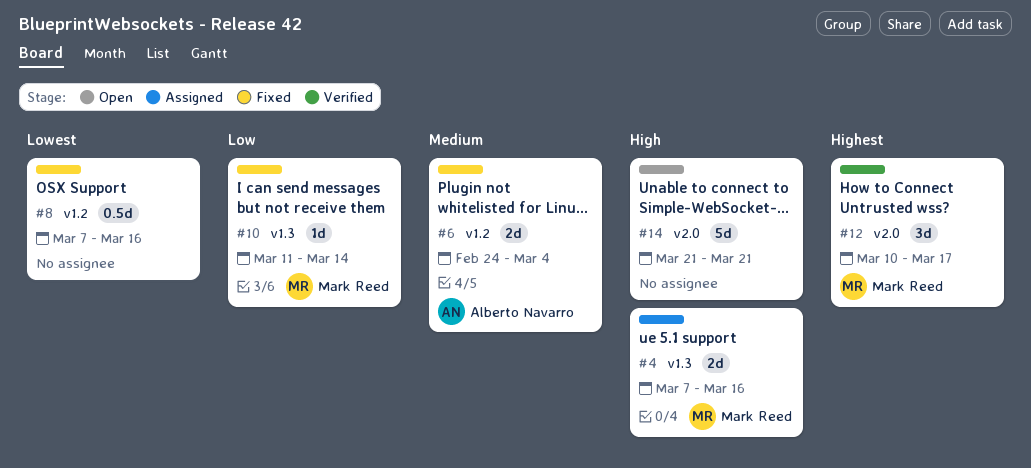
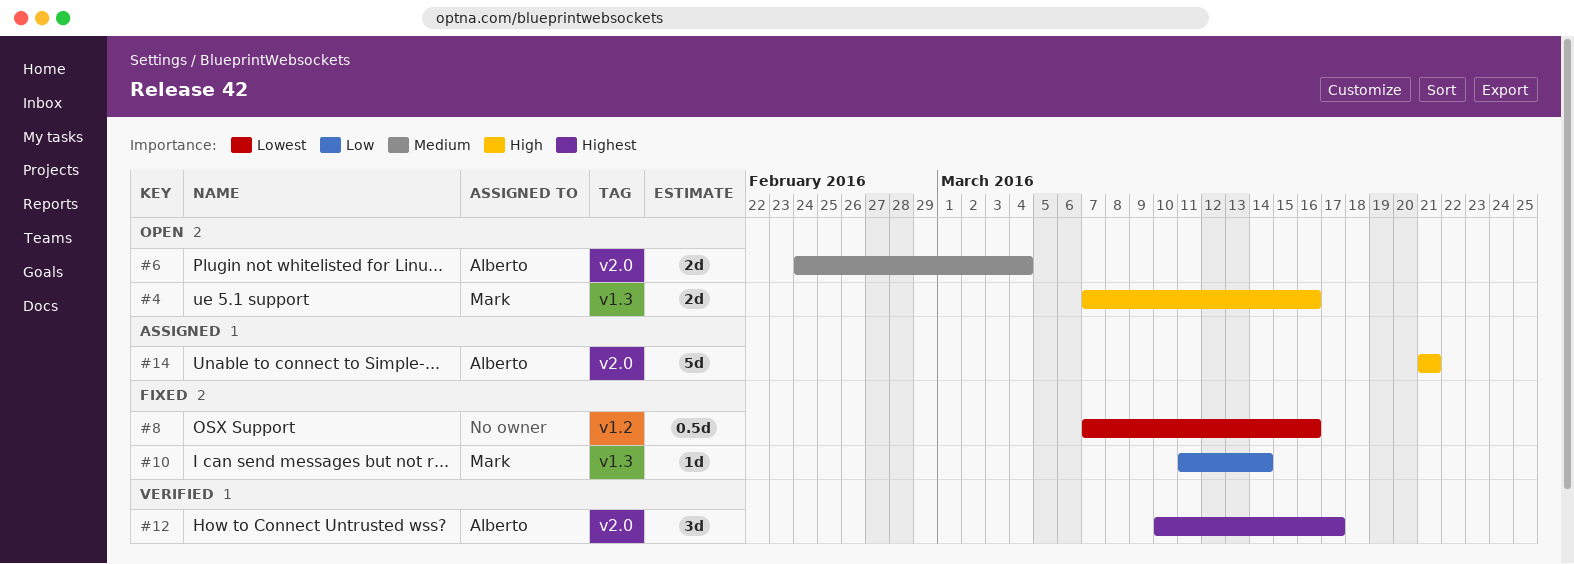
#4, status: Assigned -> Open
#6, status: Fixed -> Open
#6, label: v1.2 -> v2.0
#12, owner: Mark Reed -> Alberto Navarro
#14, status: Open -> Assigned
#14, owner: none -> Alberto Navarro

